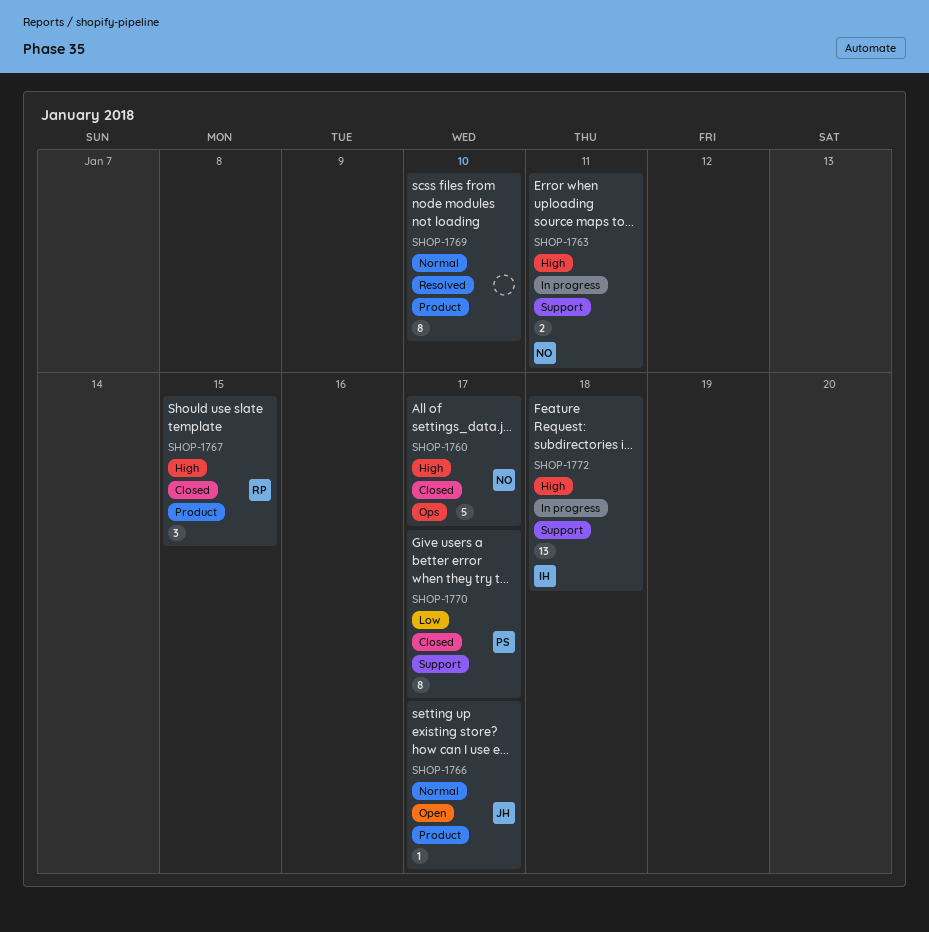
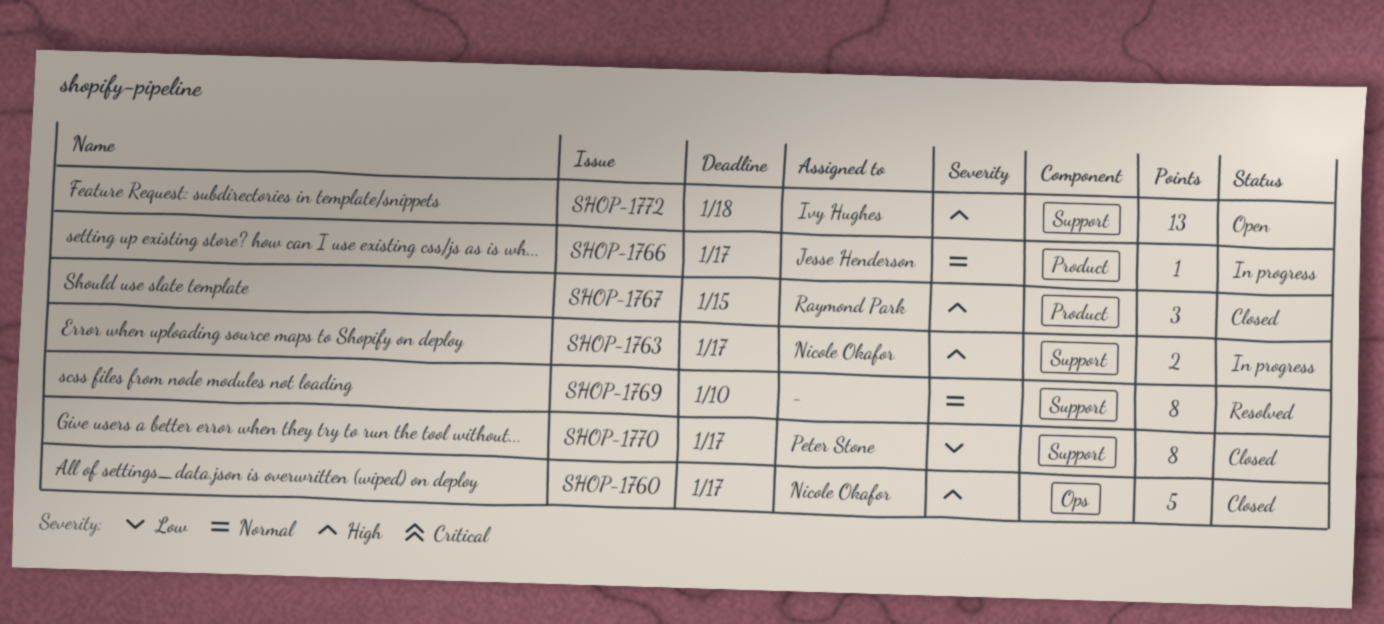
SHOP-1763, due: Jan 11 -> Jan 17
SHOP-1766, status: Open -> In progress
SHOP-1769, label: Product -> Support
SHOP-1772, status: In progress -> Open

